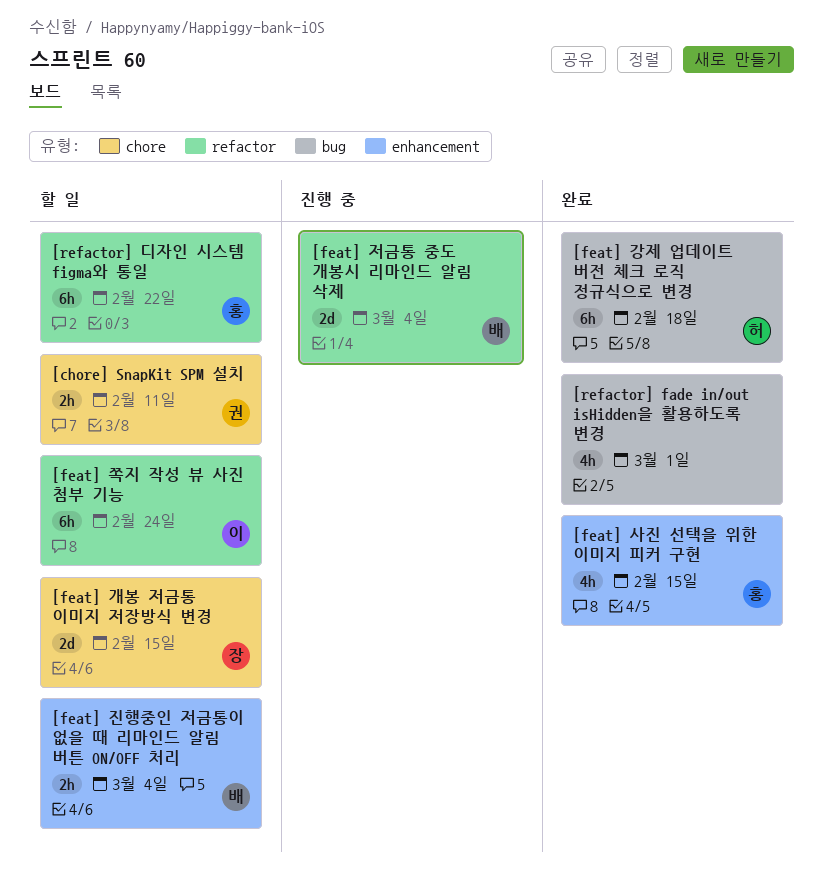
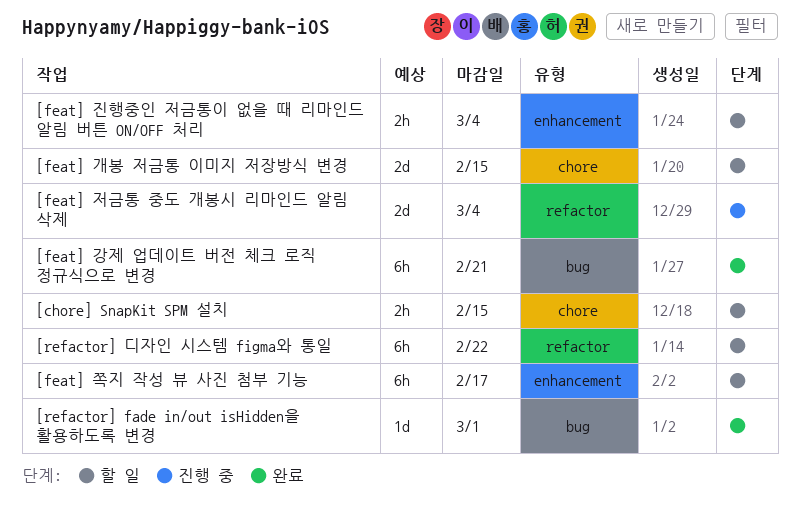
[chore] SnapKit SPM 설치, due: Feb 11 -> Feb 15
[feat] 강제 업데이트 버전 체크 로직 정규식으로 변경, due: Feb 18 -> Feb 21
[feat] 사진 선택을 위한 이미지 피커 구현: present -> none
[feat] 쪽지 작성 뷰 사진 첨부 기능, label: refactor -> enhancement
[feat] 쪽지 작성 뷰 사진 첨부 기능, due: Feb 24 -> Feb 17
[refactor] fade in/out isHidden을 활용하도록 변경, estimate: 4h -> 1d

